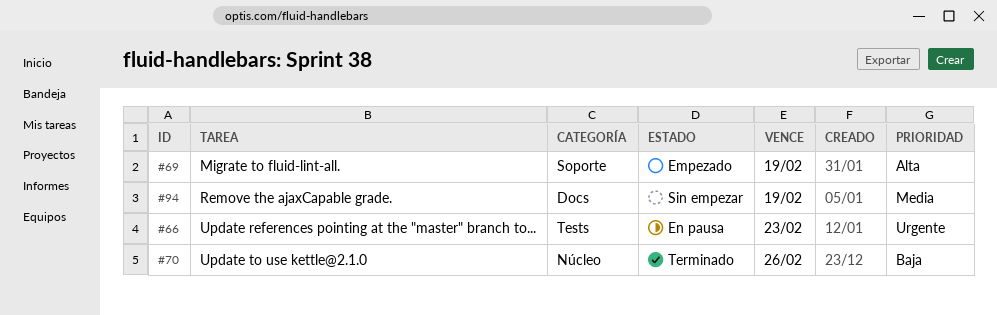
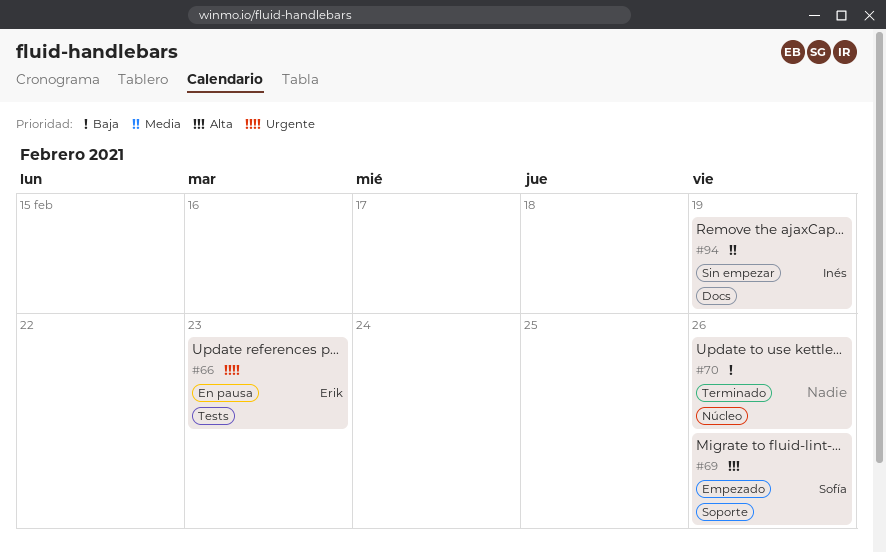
#69, due: Feb 19 -> Feb 26

